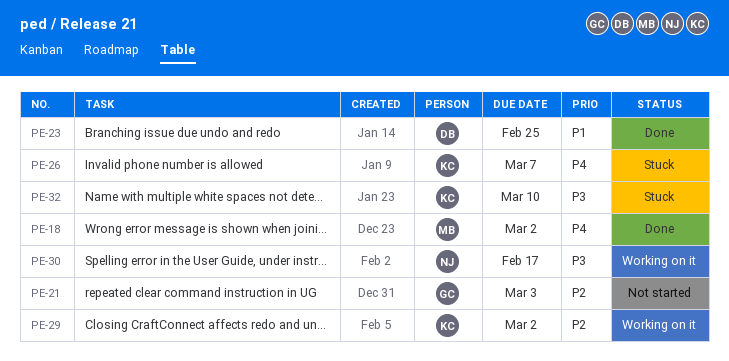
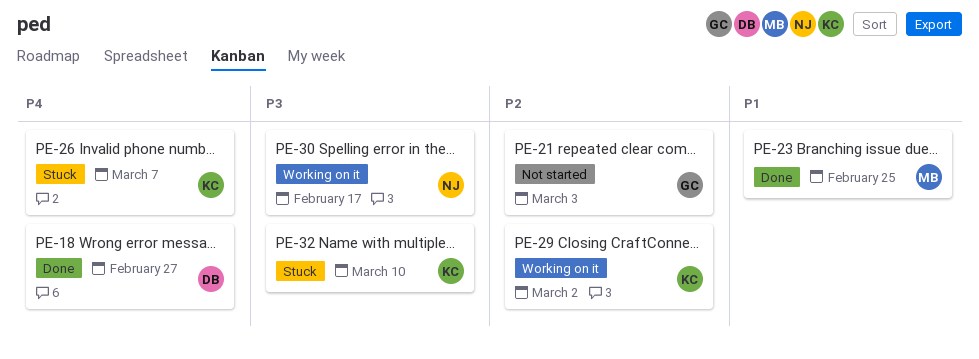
PE-18, owner: MB -> DB
PE-18, due: Mar 2 -> Feb 27
PE-23, owner: DB -> MB

